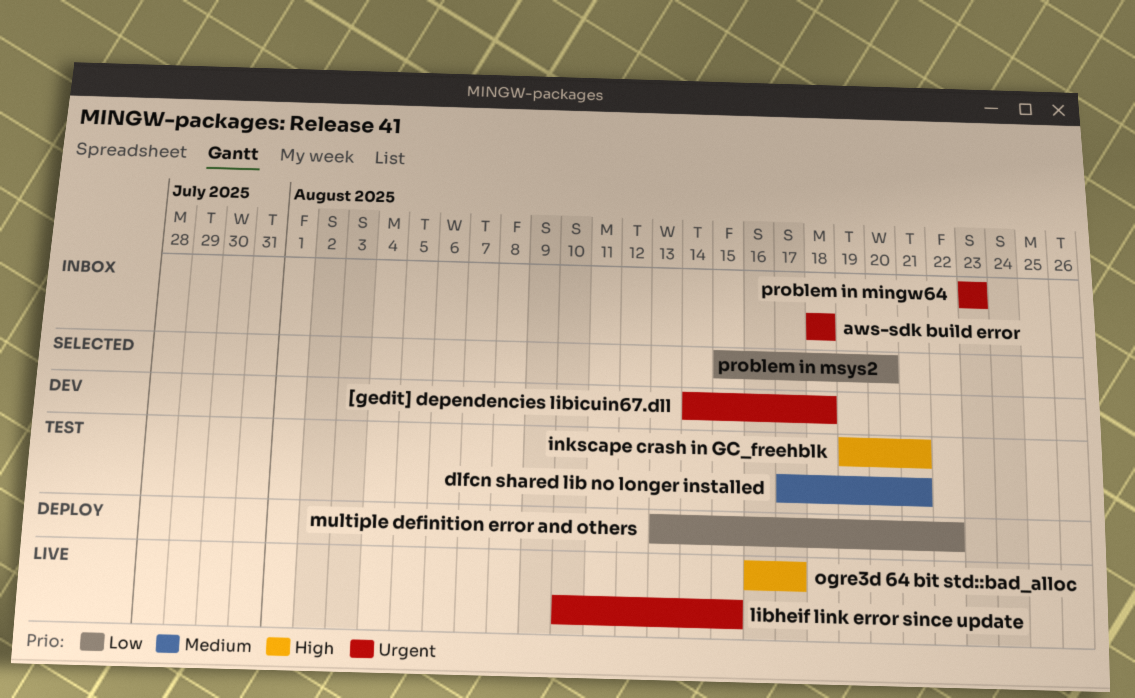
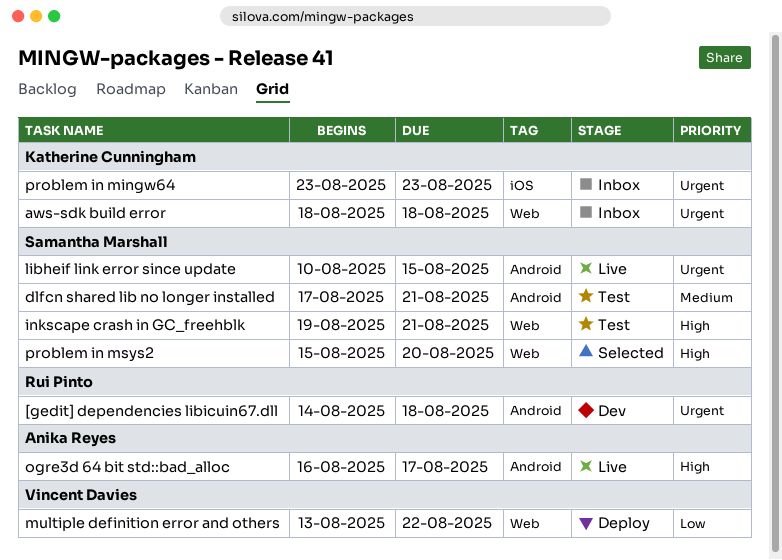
problem in msys2, priority: Low -> High

